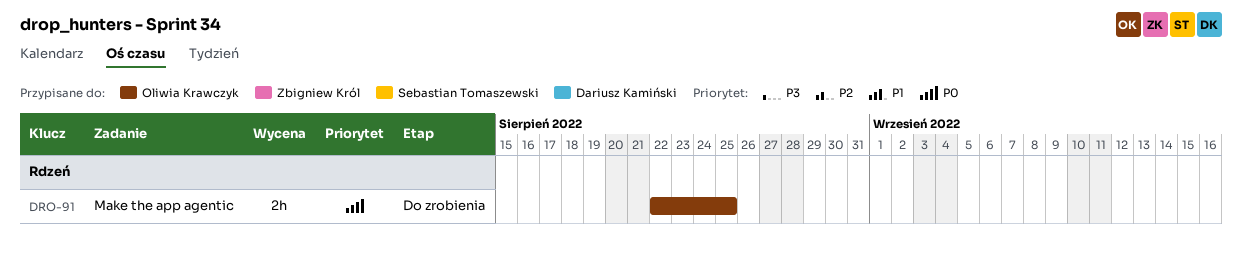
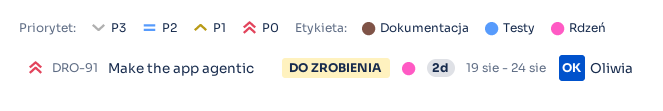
DRO-91, estimate: 2h -> 2d
DRO-91, start: Aug 22 -> Aug 19
DRO-91, due: Aug 25 -> Aug 24

